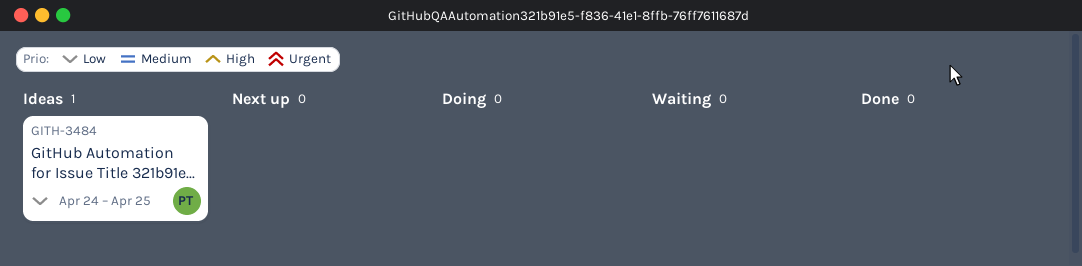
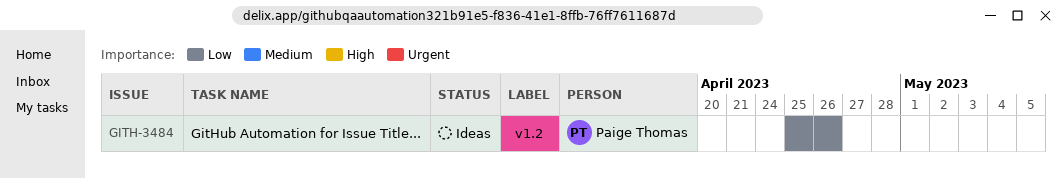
GITH-3484, start: Apr 24 -> Apr 25
GITH-3484, due: Apr 25 -> Apr 26

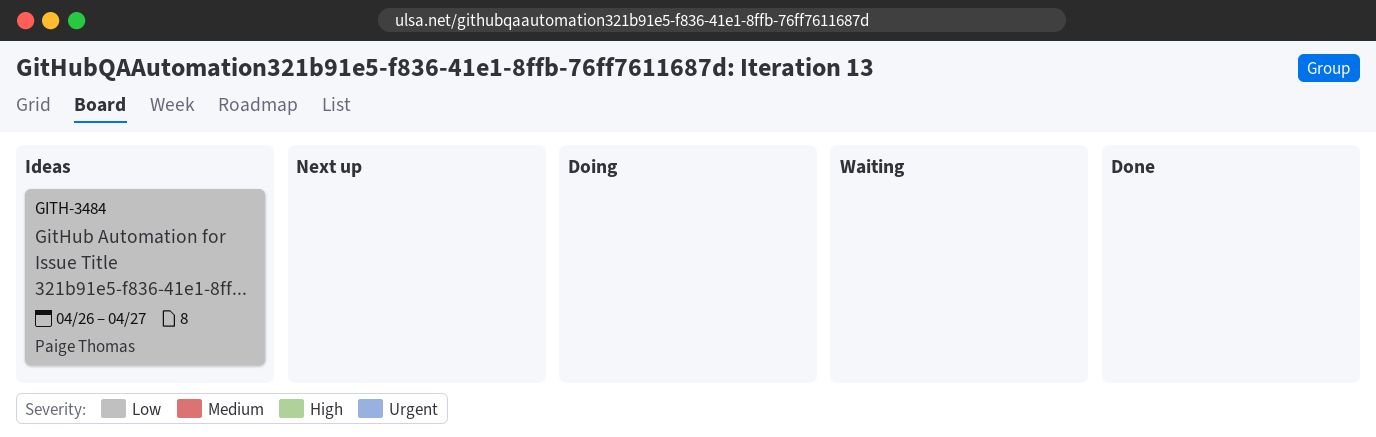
GITH-3484, start: Apr 25 -> Apr 26
GITH-3484, due: Apr 26 -> Apr 27

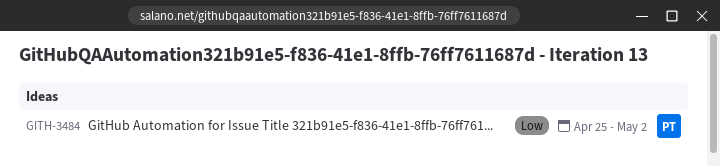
GITH-3484, start: Apr 26 -> Apr 25
GITH-3484, due: Apr 27 -> May 2

